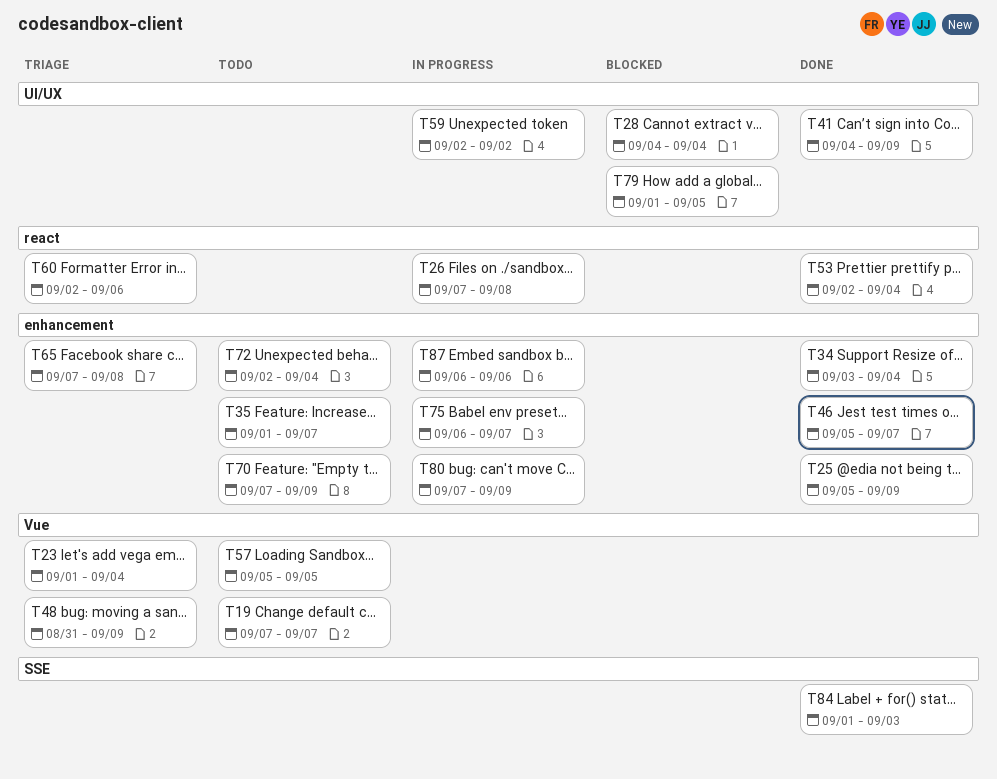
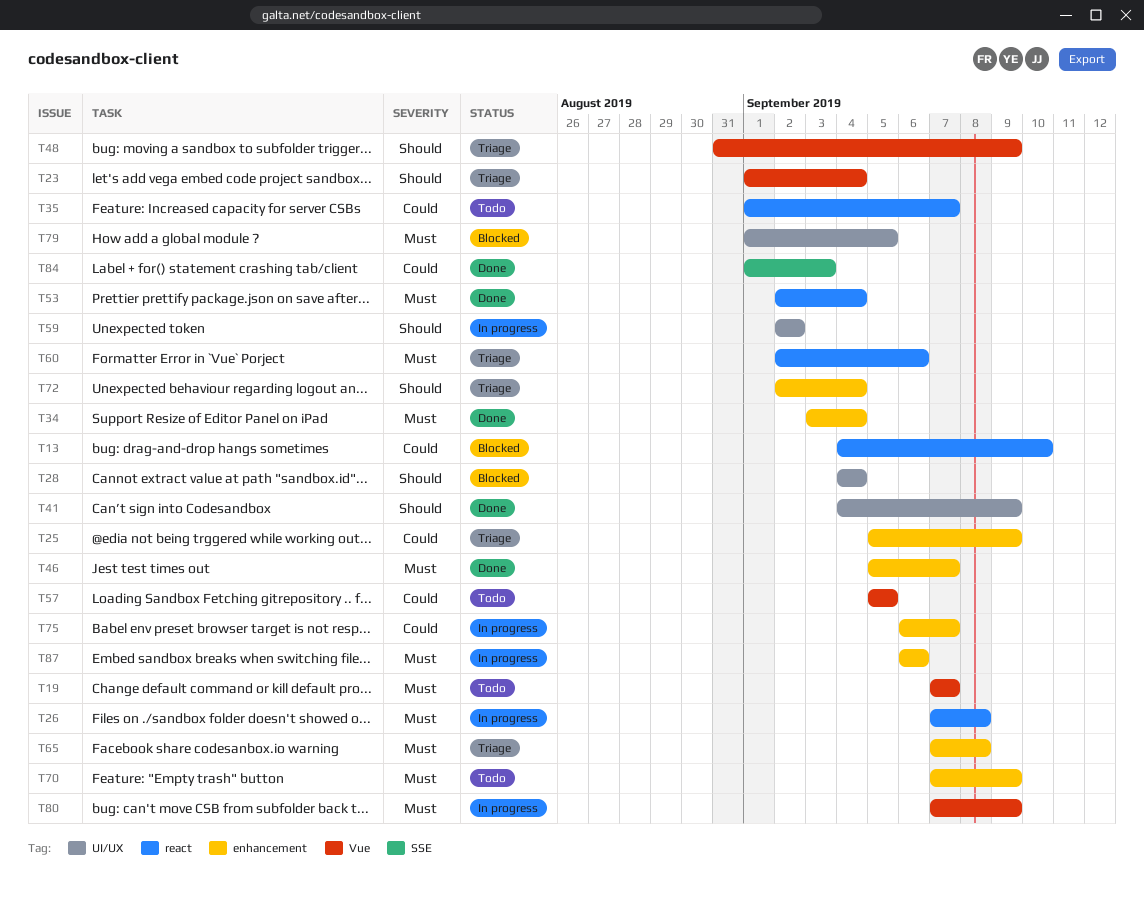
T13: none -> present
T25, status: Done -> Triage
T35, label: enhancement -> react
T72, status: Todo -> Triage
T80, label: enhancement -> Vue

